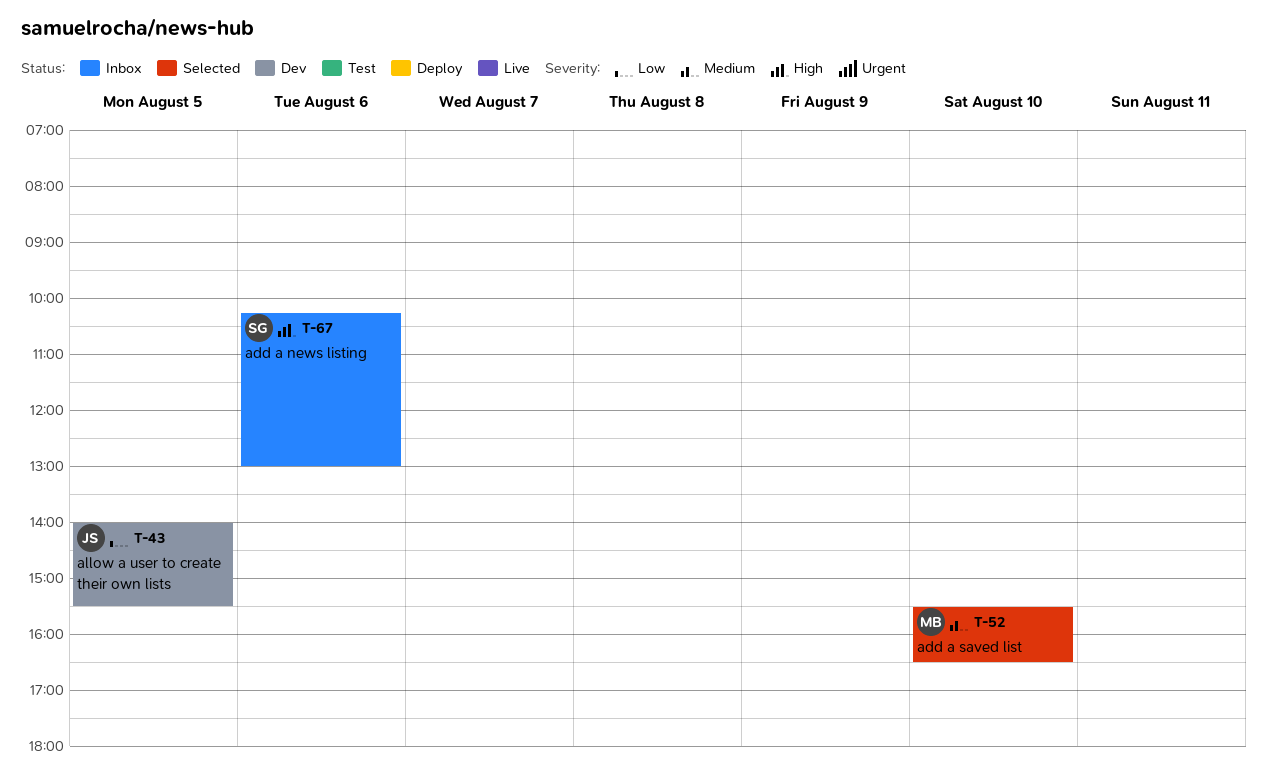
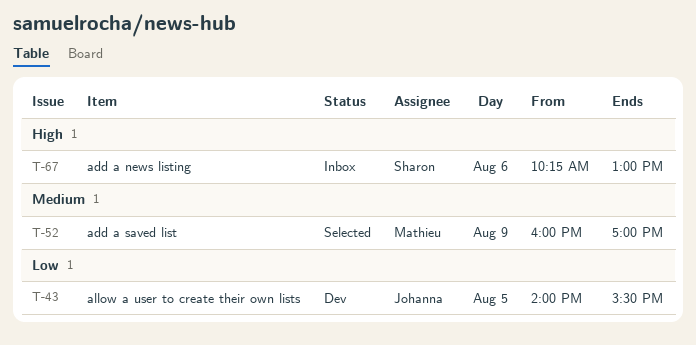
T-52, day: Aug 10 -> Aug 9
T-52, begins: 15:30 -> 16:00
T-52, ends: 16:30 -> 17:00

